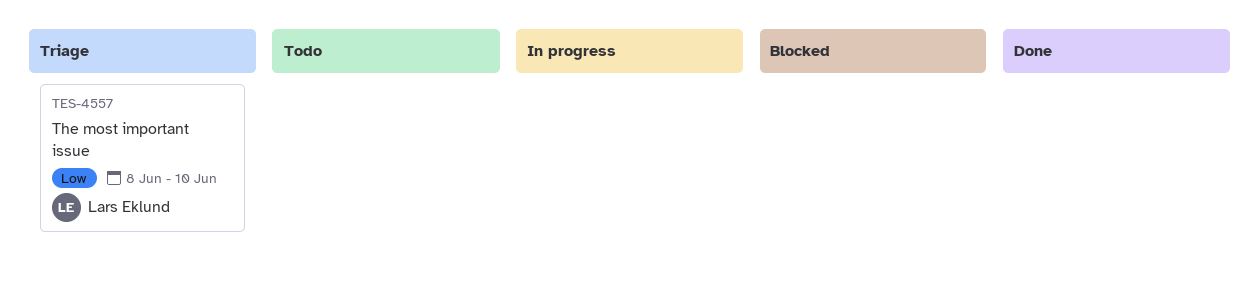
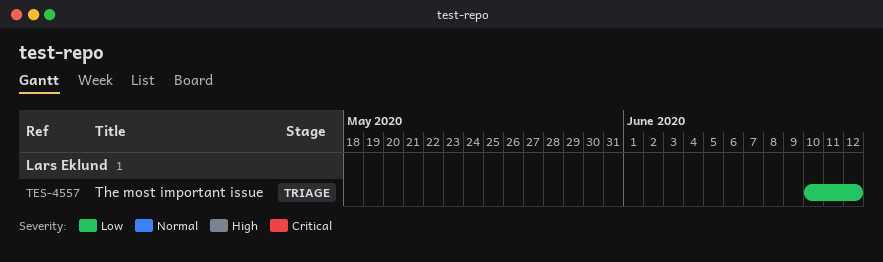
TES-4557, start: Jun 8 -> Jun 10
TES-4557, due: Jun 10 -> Jun 12

